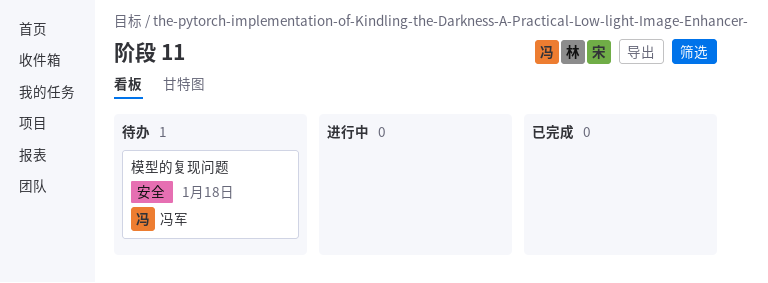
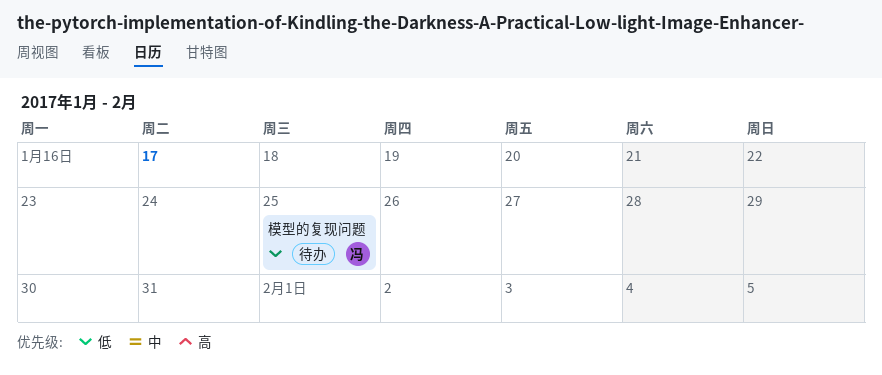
模型的复现问题, due: Jan 18 -> Jan 25

